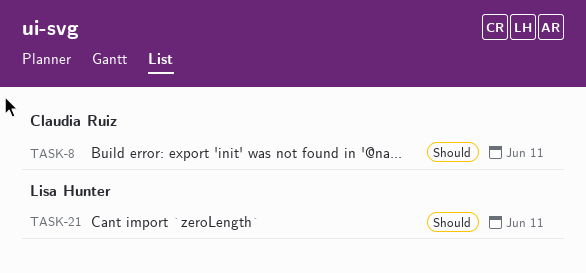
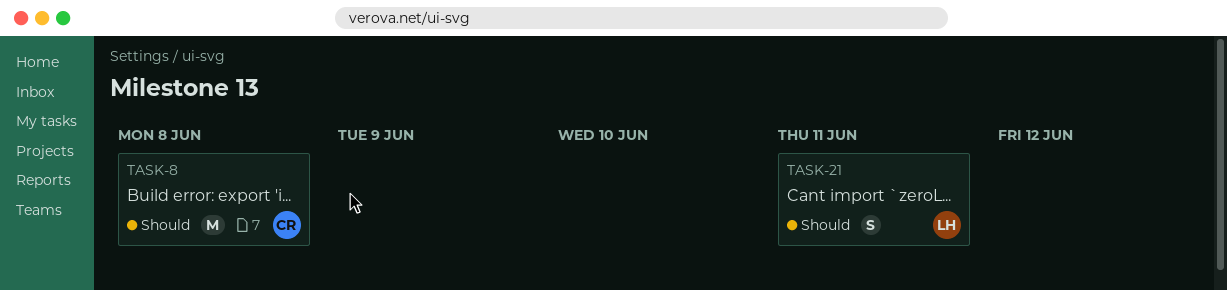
TASK-8, due: Jun 11 -> Jun 8

